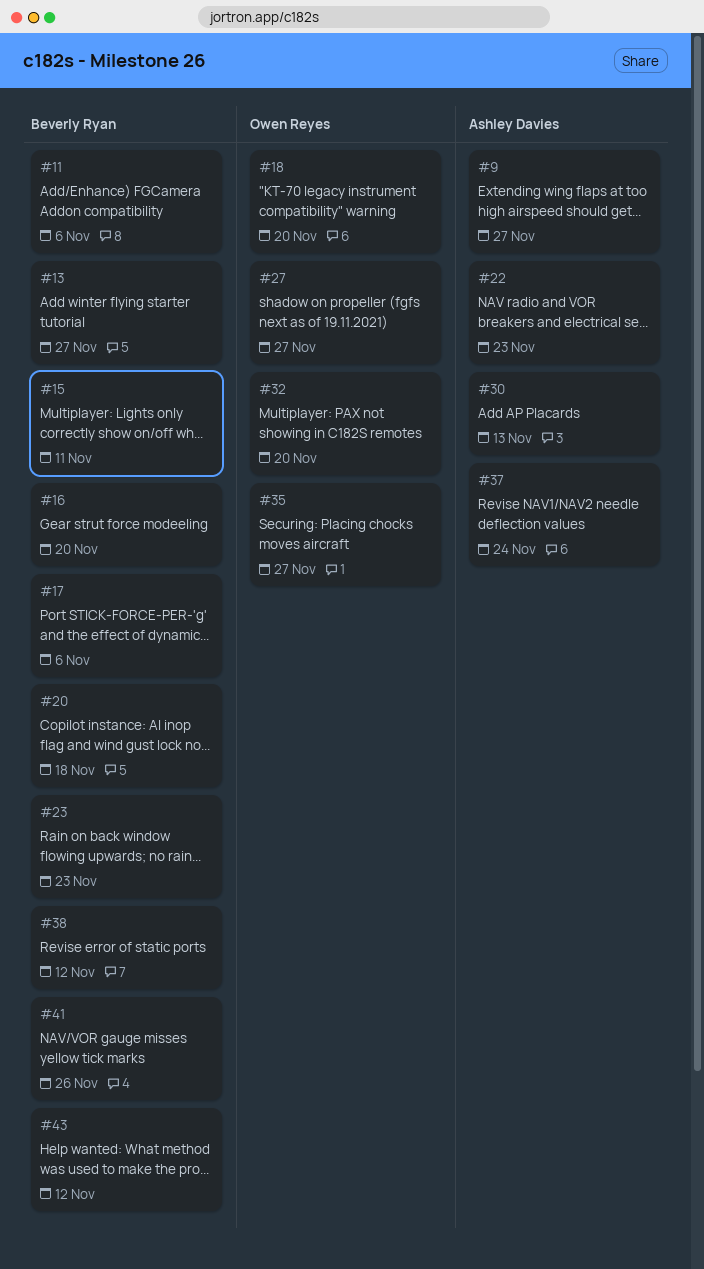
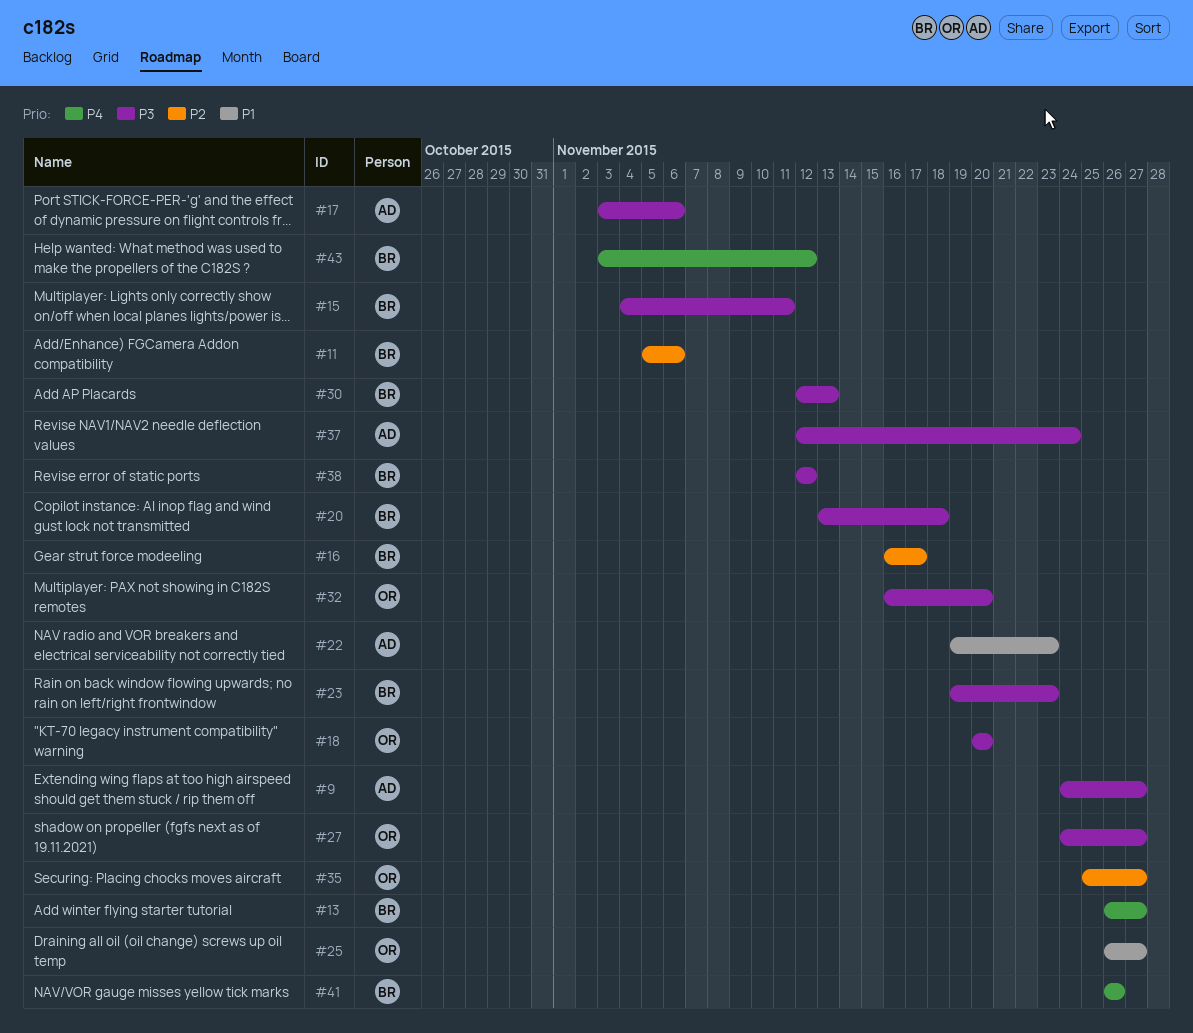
#16, due: Nov 20 -> Nov 17
#17, owner: Beverly Ryan -> Ashley Davies
#25: none -> present
#30, owner: Ashley Davies -> Beverly Ryan

